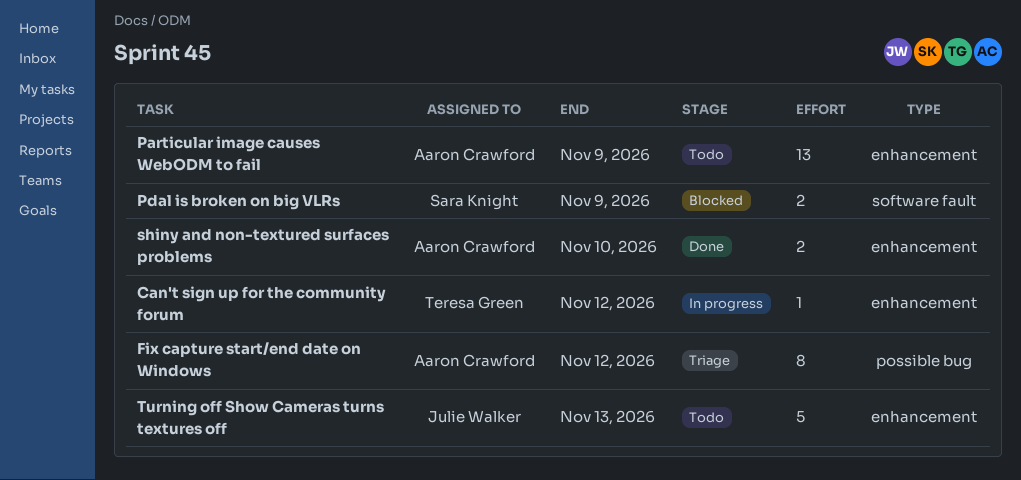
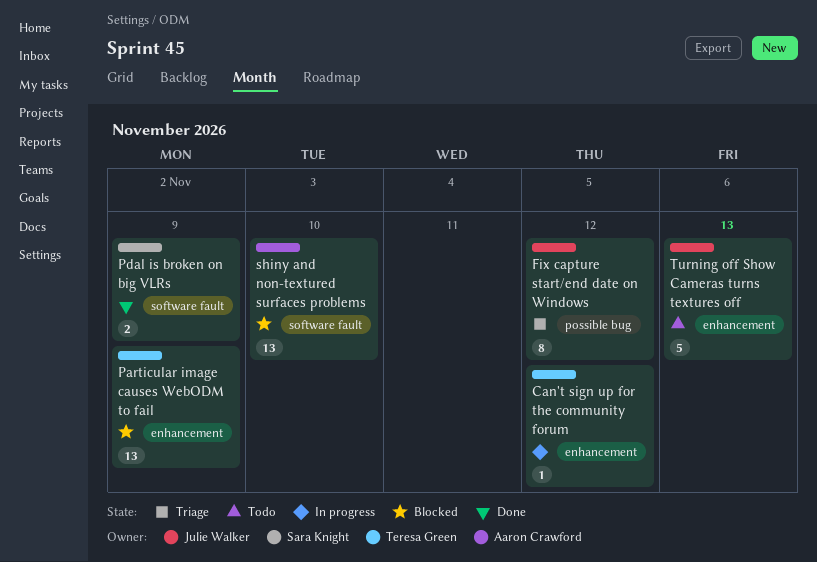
Fix capture start/end date on Windows, owner: Aaron Crawford -> Julie Walker
Particular image causes WebODM to fail, status: Todo -> Blocked
Particular image causes WebODM to fail, owner: Aaron Crawford -> Teresa Green
Pdal is broken on big VLRs, status: Blocked -> Done
shiny and non-textured surfaces problems, status: Done -> Blocked
shiny and non-textured surfaces problems, label: enhancement -> software fault
shiny and non-textured surfaces problems, estimate: 2 -> 13

